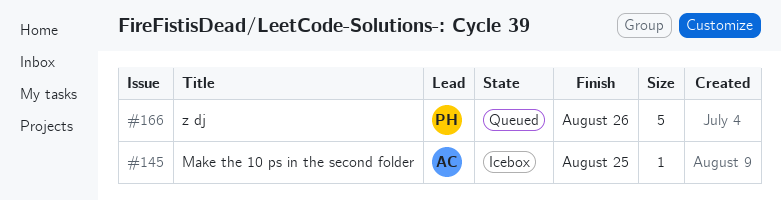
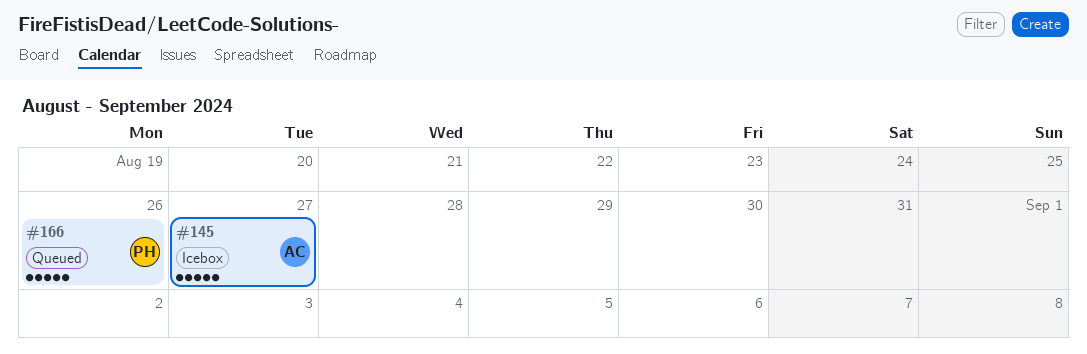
#145, estimate: 1 -> 5
#145, due: Aug 25 -> Aug 27

